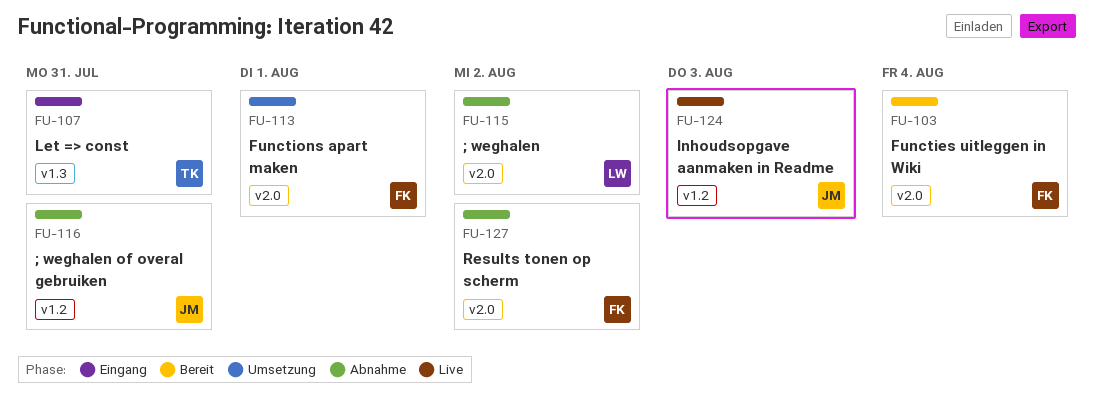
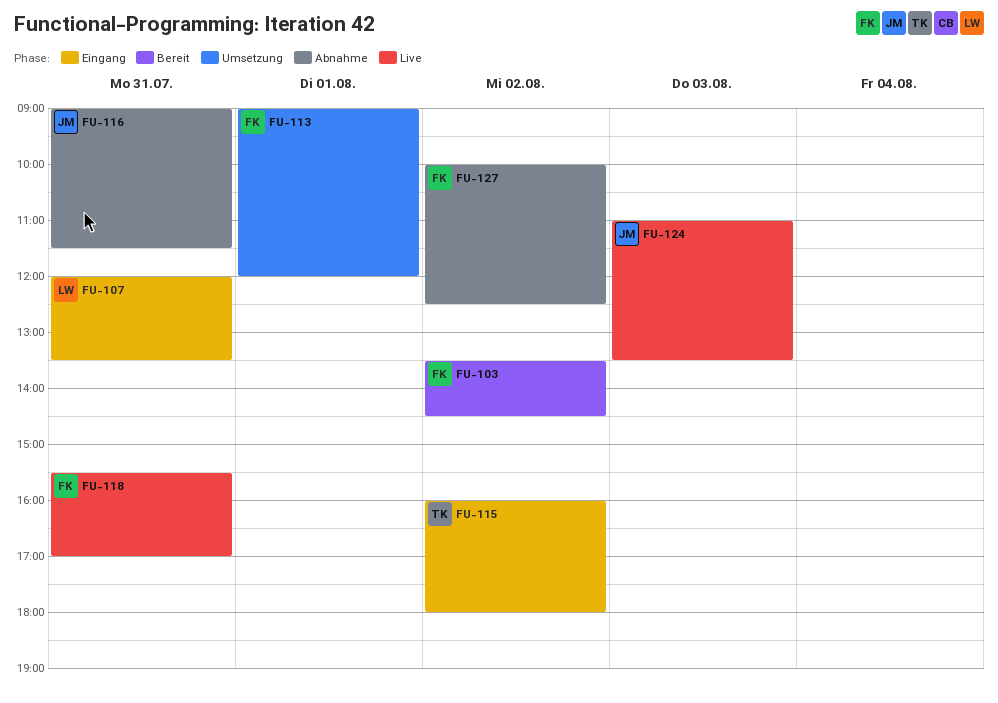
FU-103, day: Aug 4 -> Aug 2
FU-107, owner: TK -> LW
FU-115, status: Abnahme -> Eingang
FU-115, owner: LW -> TK
FU-118: none -> present

